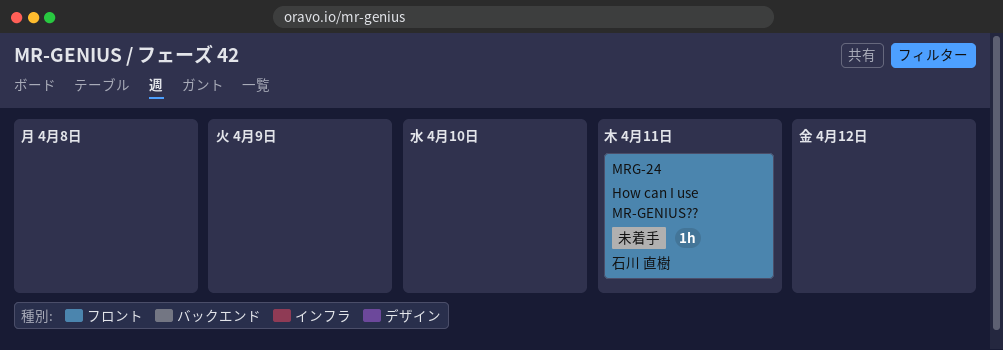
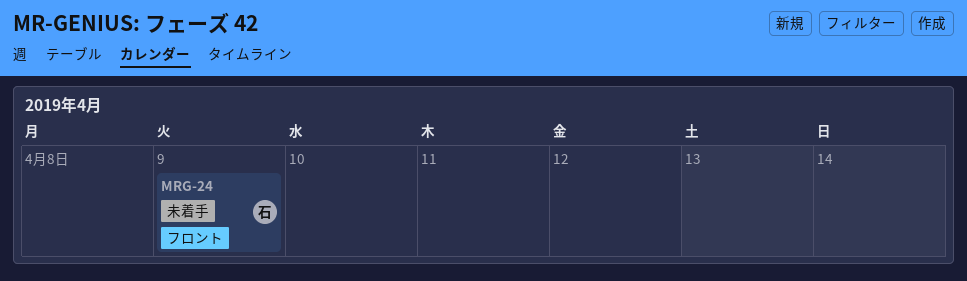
MRG-24, due: Apr 11 -> Apr 9

